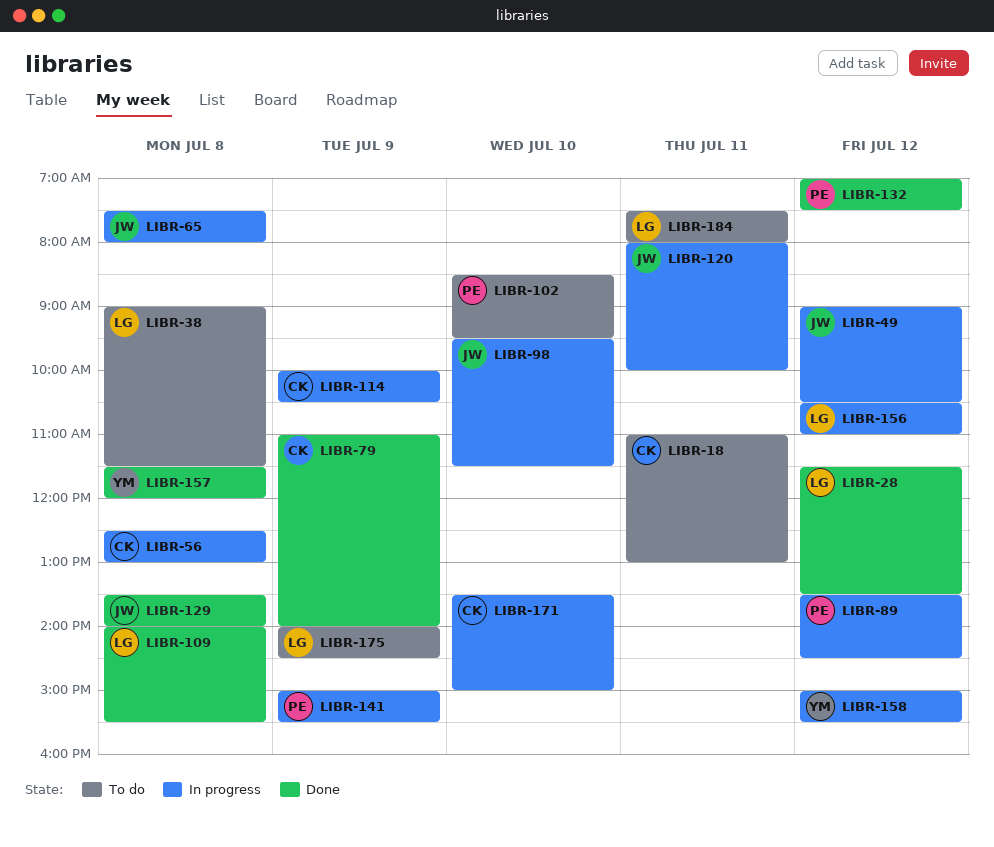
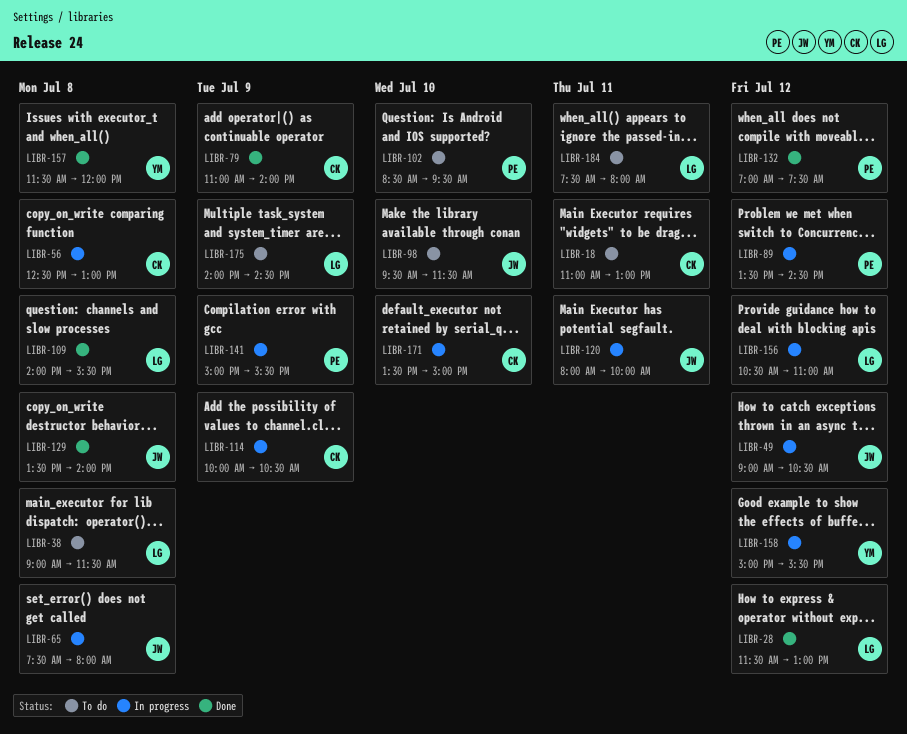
LIBR-28, ends: 13:30 -> 13:00
LIBR-98, status: In progress -> To do

